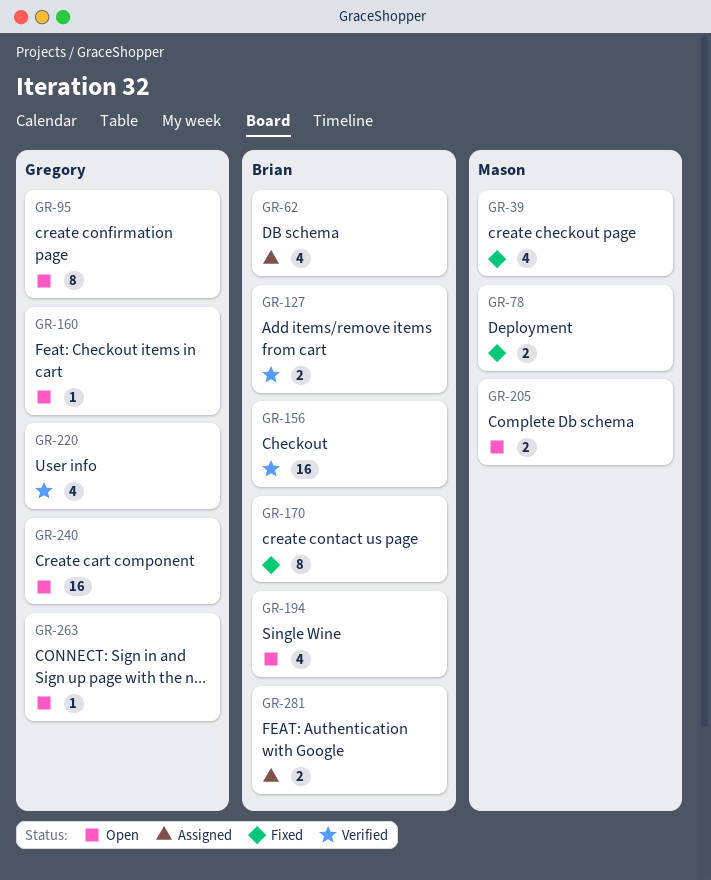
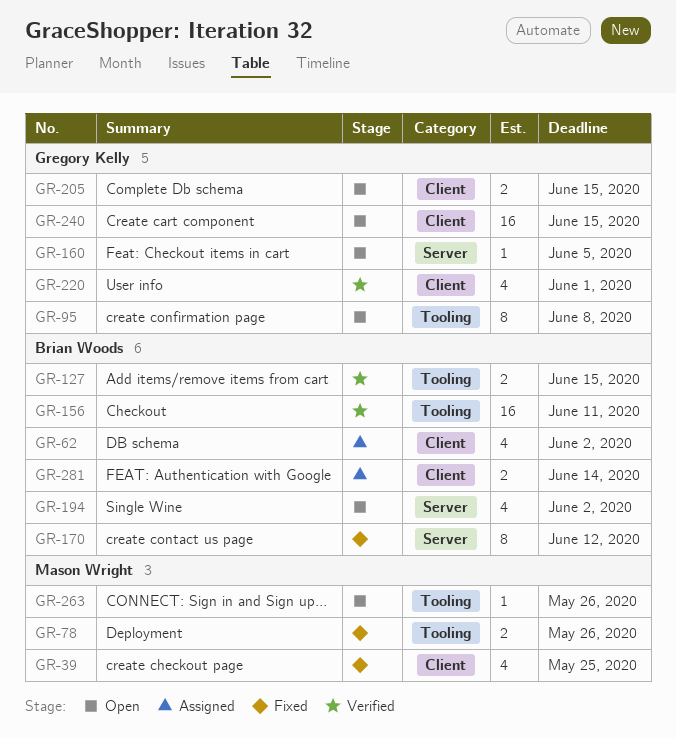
GR-205, owner: Mason Wright -> Gregory Kelly
GR-263, owner: Gregory Kelly -> Mason Wright

